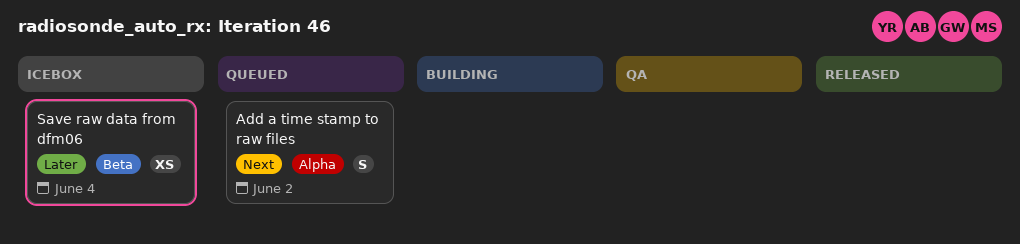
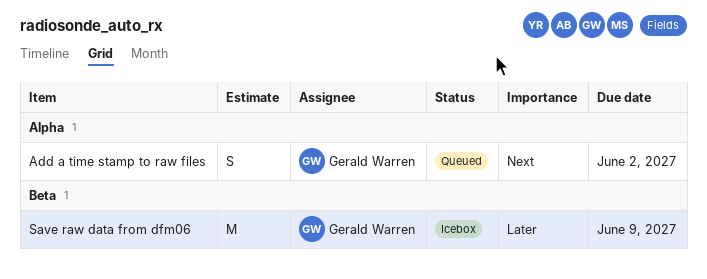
Save raw data from dfm06, estimate: XS -> M
Save raw data from dfm06, due: Jun 4 -> Jun 9

